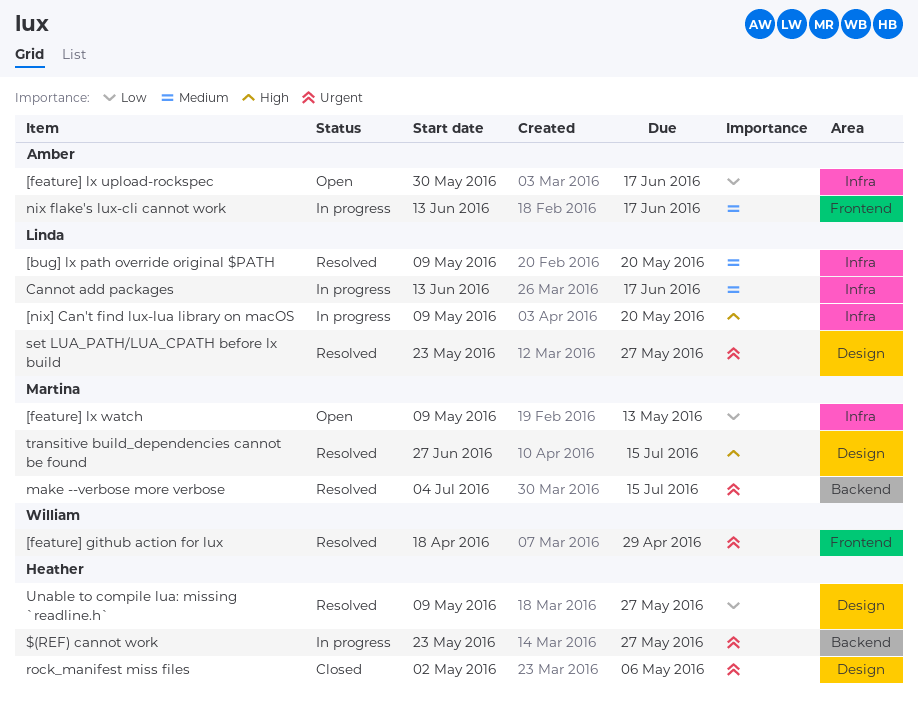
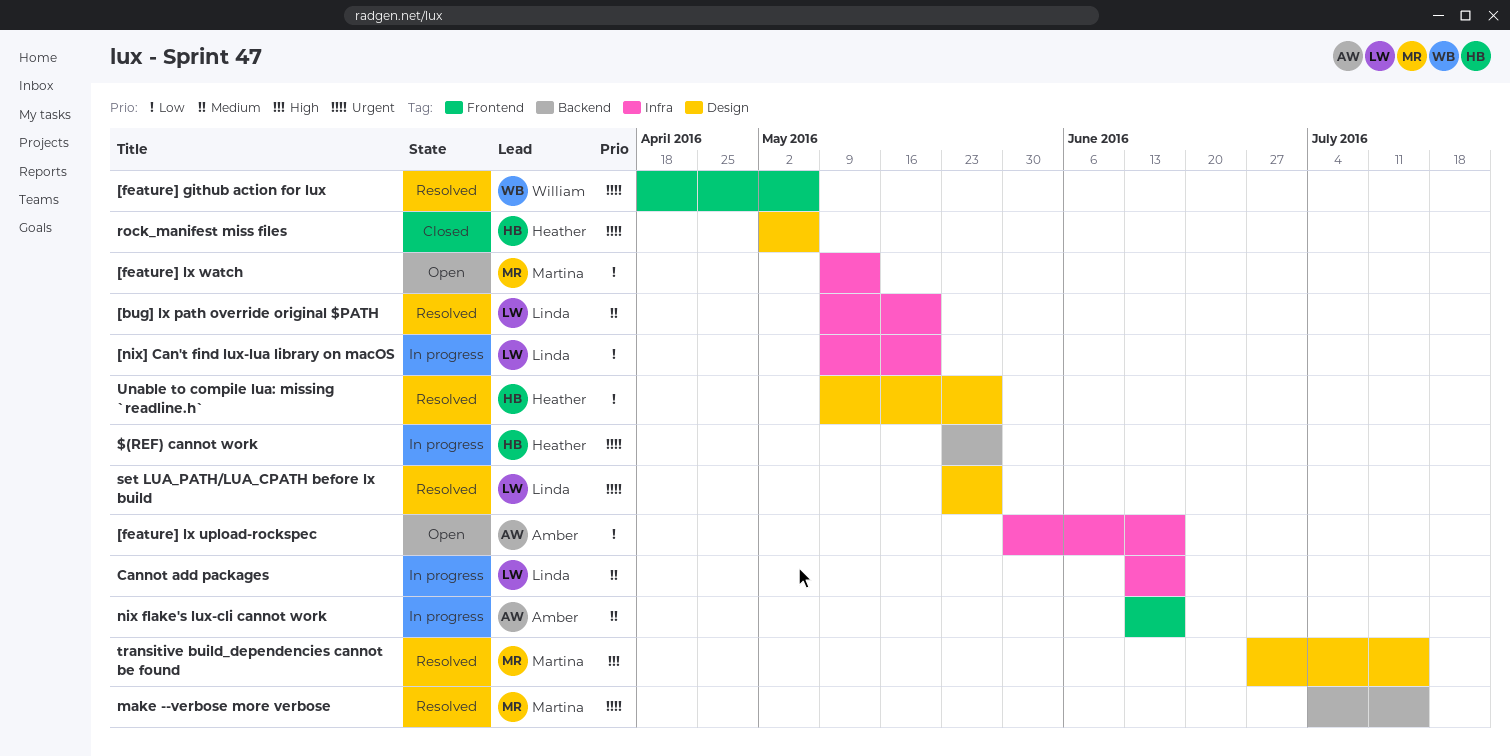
[feature] github action for lux, due: Apr 29 -> May 6
[nix] Can't find lux-lua library on macOS, priority: High -> Low

